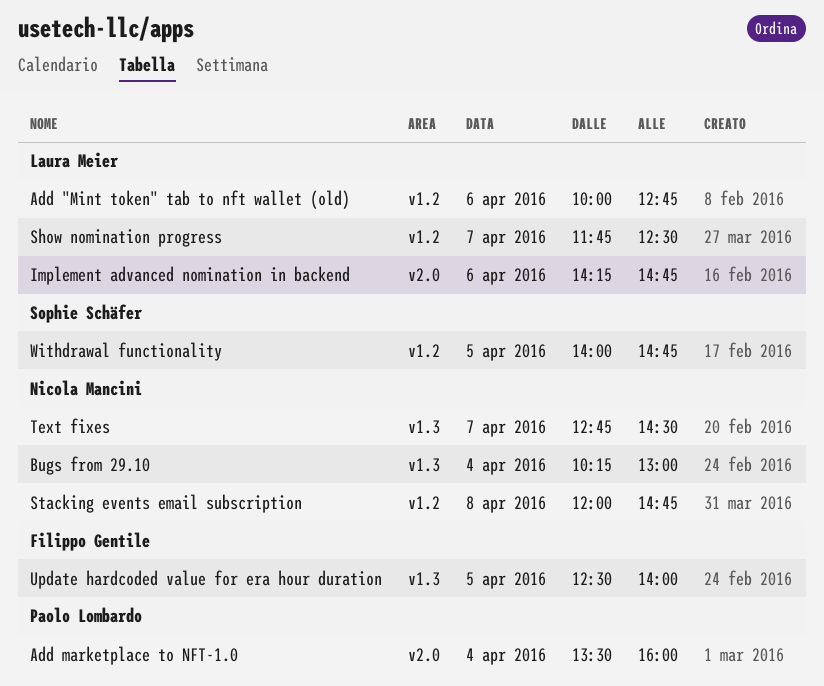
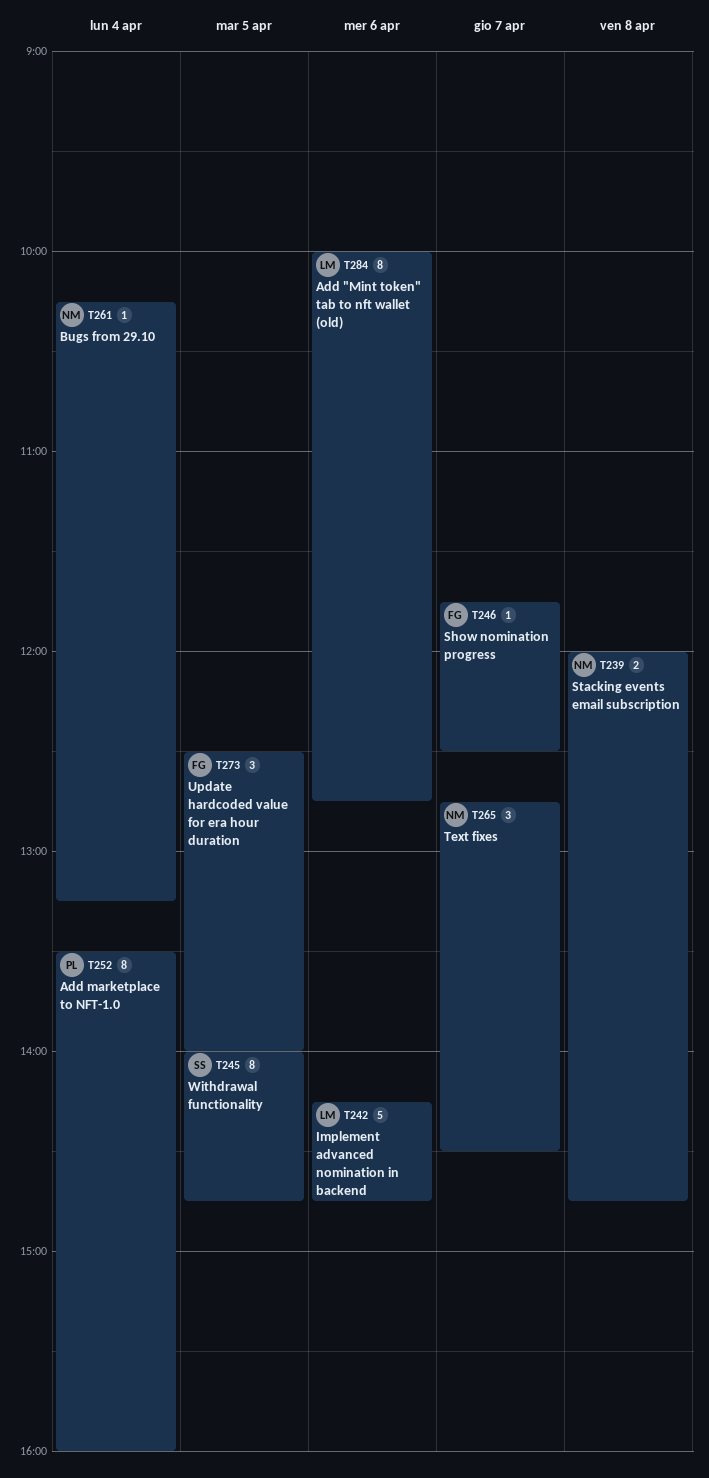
Bugs from 29.10, ends: 13:00 -> 13:15
Show nomination progress, owner: Laura Meier -> Filippo Gentile

